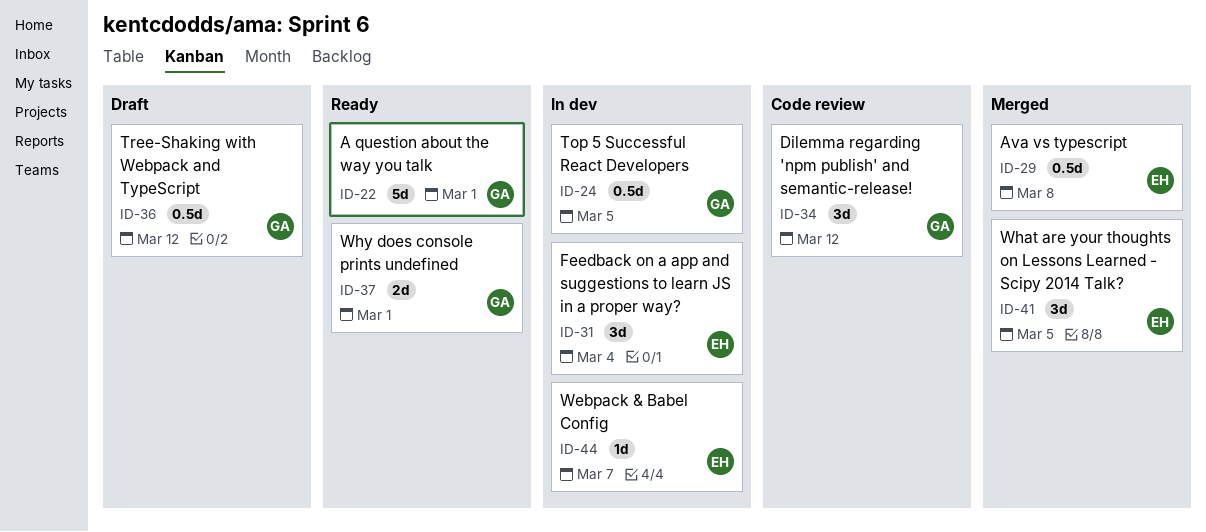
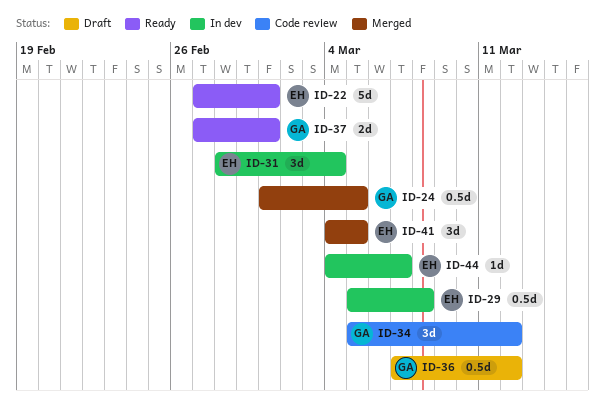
ID-22, owner: GA -> EH
ID-24, status: In dev -> Merged
ID-29, status: Merged -> In dev

